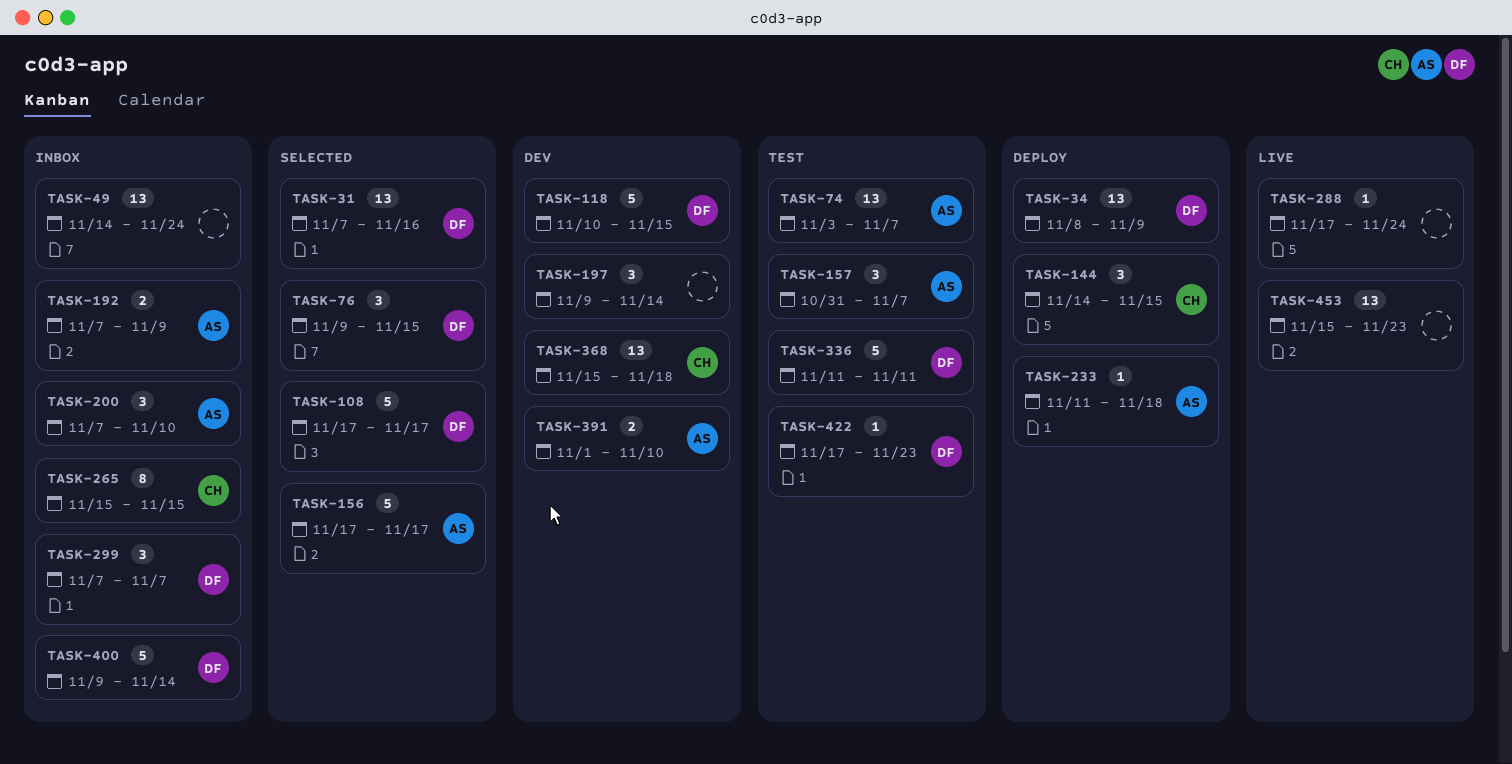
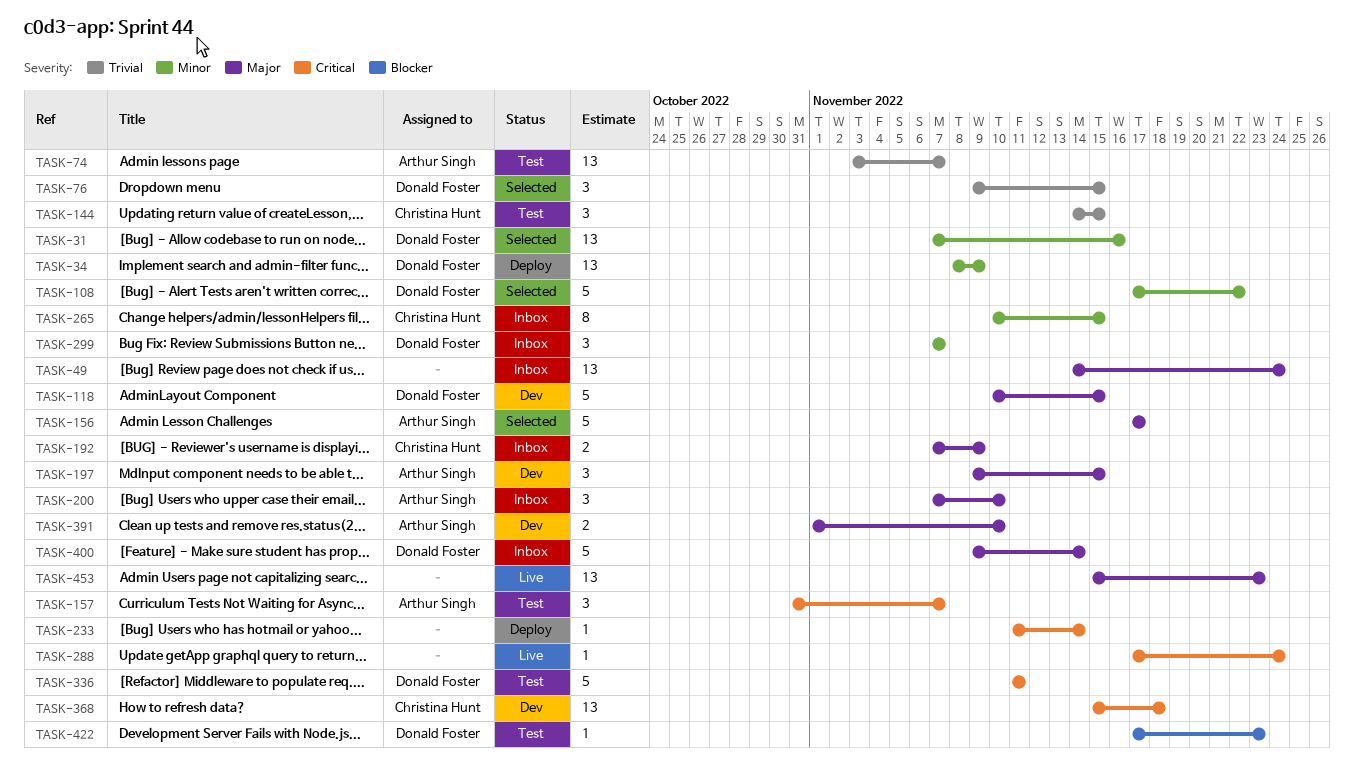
TASK-108, due: Nov 17 -> Nov 22
TASK-144, status: Deploy -> Test
TASK-192, owner: Arthur Singh -> Christina Hunt
TASK-197, owner: none -> Arthur Singh
TASK-197, due: Nov 14 -> Nov 15
TASK-233, owner: Arthur Singh -> none
TASK-233, due: Nov 18 -> Nov 14
TASK-265, start: Nov 15 -> Nov 10

